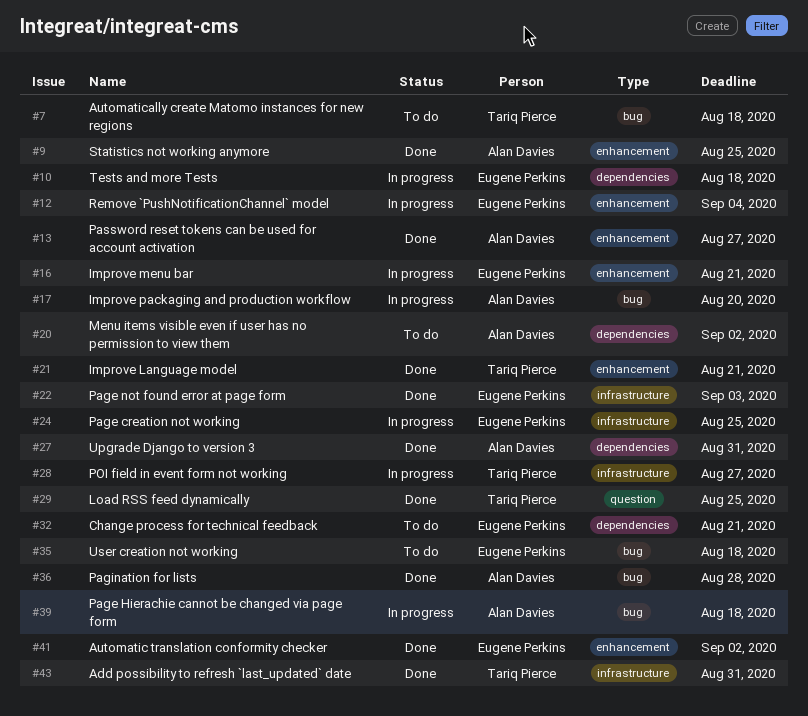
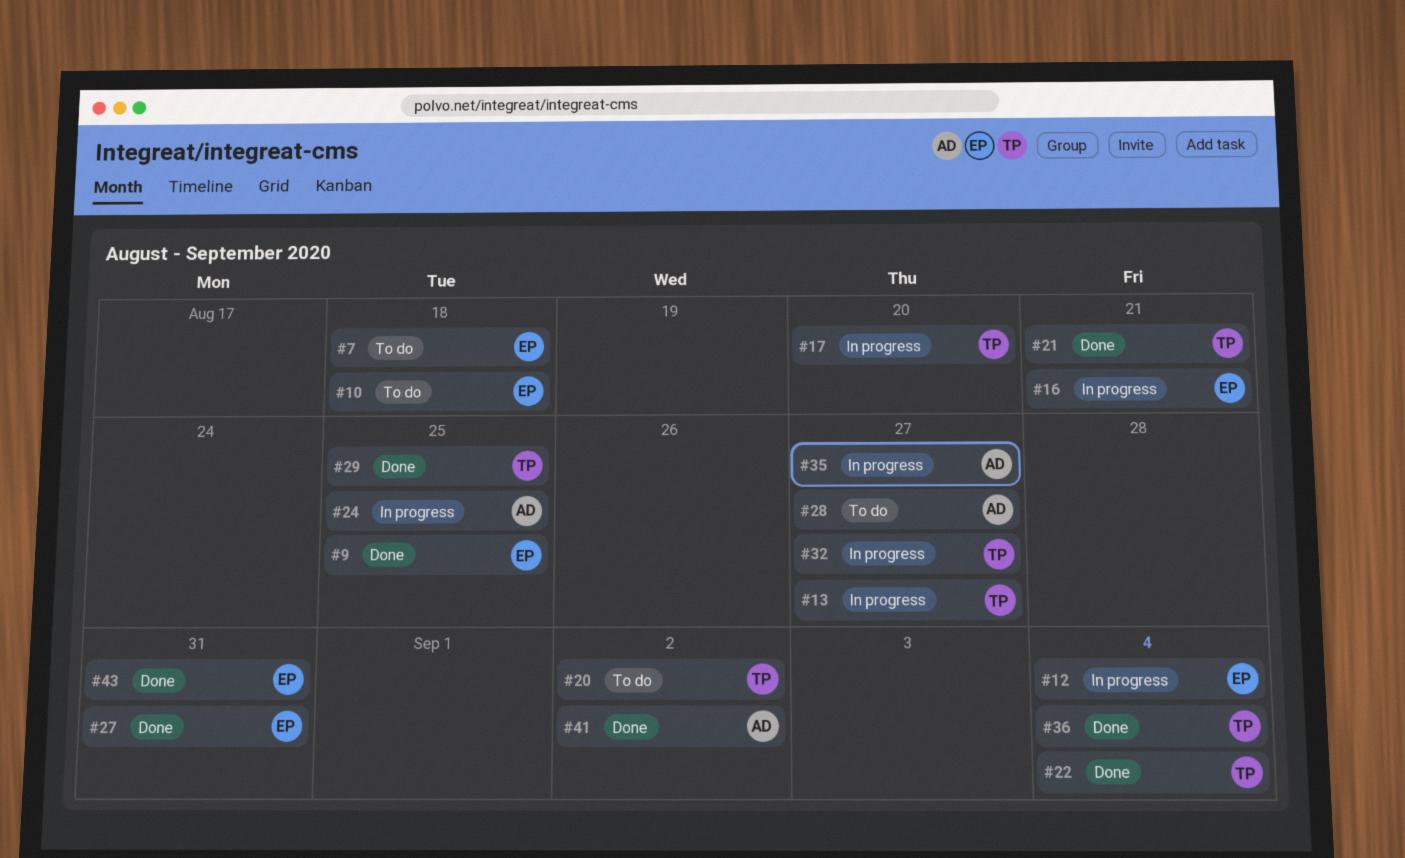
#7, owner: Tariq Pierce -> Eugene Perkins
#9, owner: Alan Davies -> Eugene Perkins
#10, status: In progress -> To do
#13, status: Done -> In progress
#13, owner: Alan Davies -> Tariq Pierce
#17, owner: Alan Davies -> Tariq Pierce
#20, owner: Alan Davies -> Tariq Pierce
#22, owner: Eugene Perkins -> Tariq Pierce
#22, due: Sep 3 -> Sep 4
#24, owner: Eugene Perkins -> Alan Davies
#27, owner: Alan Davies -> Eugene Perkins
#28, status: In progress -> To do
#28, owner: Tariq Pierce -> Alan Davies
#32, status: To do -> In progress
#32, owner: Eugene Perkins -> Tariq Pierce
#32, due: Aug 21 -> Aug 27
#35, status: To do -> In progress
#35, owner: Eugene Perkins -> Alan Davies
#35, due: Aug 18 -> Aug 27
#36, owner: Alan Davies -> Tariq Pierce
#36, due: Aug 28 -> Sep 4
#39: present -> none
#41, owner: Eugene Perkins -> Alan Davies
#43, owner: Tariq Pierce -> Eugene Perkins

